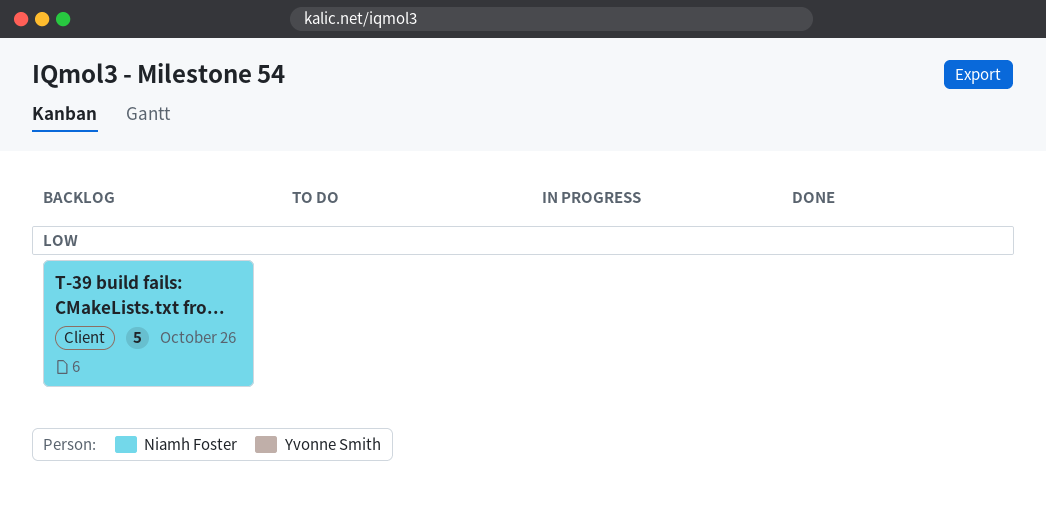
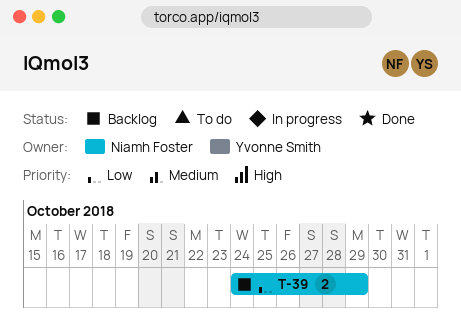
T-39, estimate: 5 -> 2
T-39, due: Oct 26 -> Oct 29

